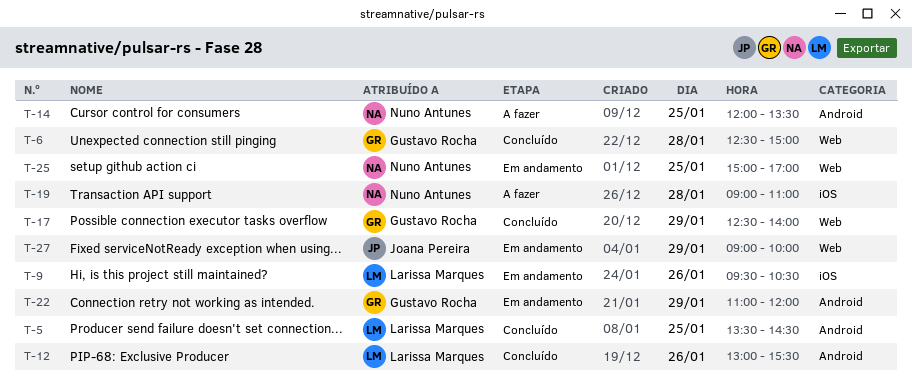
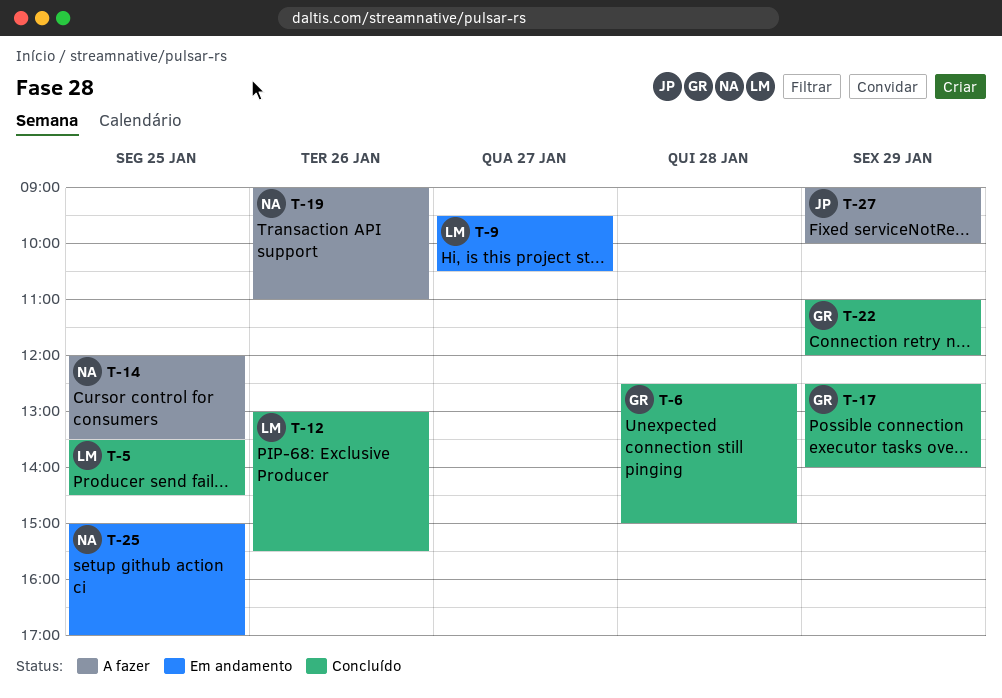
T-9, day: Jan 26 -> Jan 27
T-19, day: Jan 28 -> Jan 26
T-22, status: Em andamento -> Concluído
T-27, status: Em andamento -> A fazer

